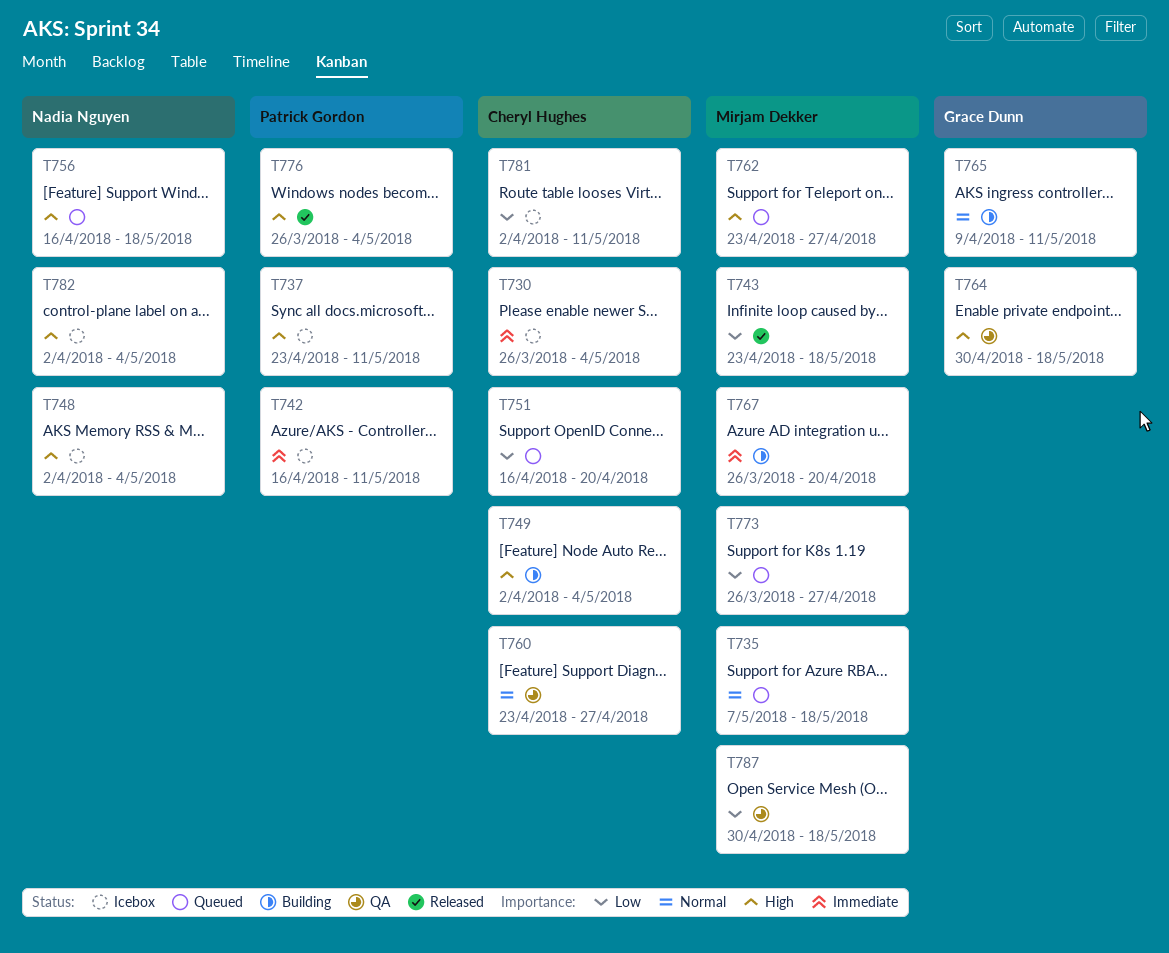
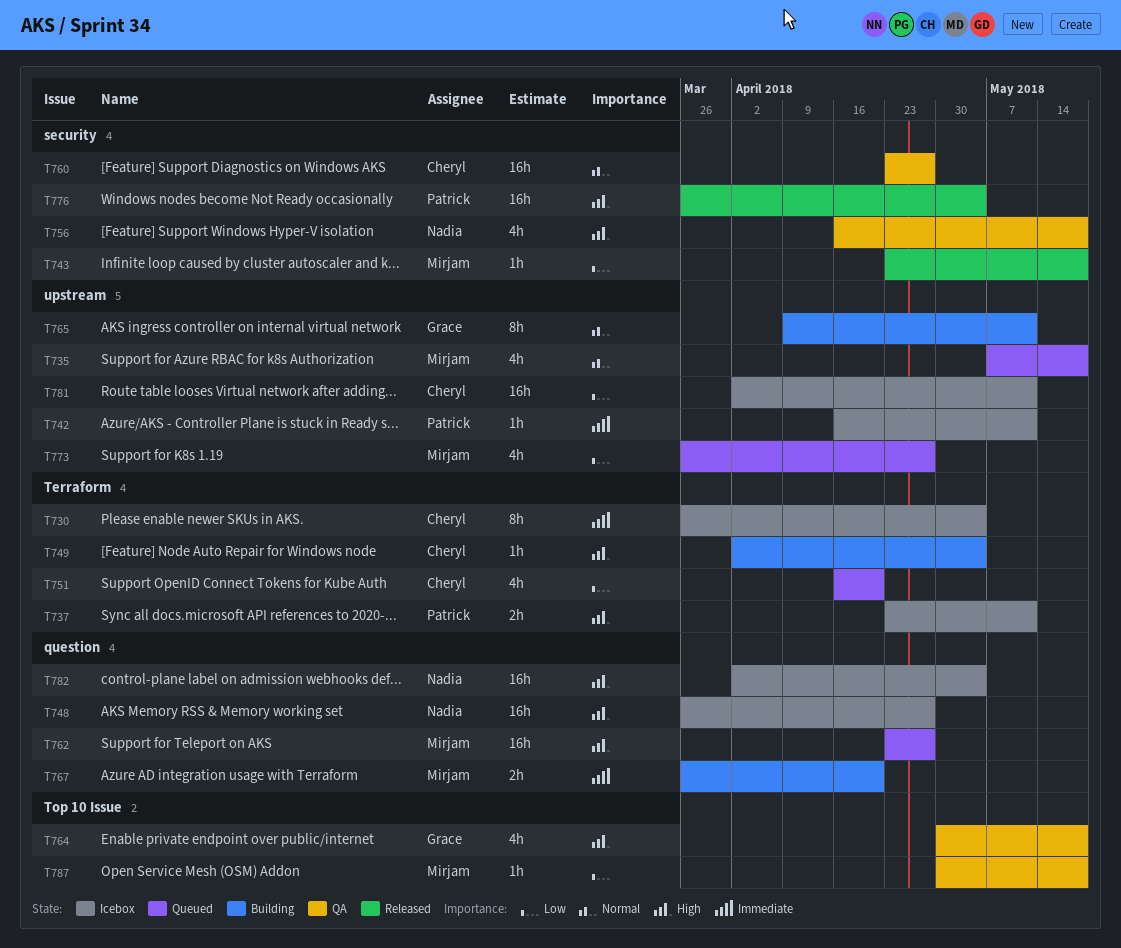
T748, start: Apr 2 -> Mar 26
T748, due: May 4 -> Apr 27
T756, status: Queued -> QA

